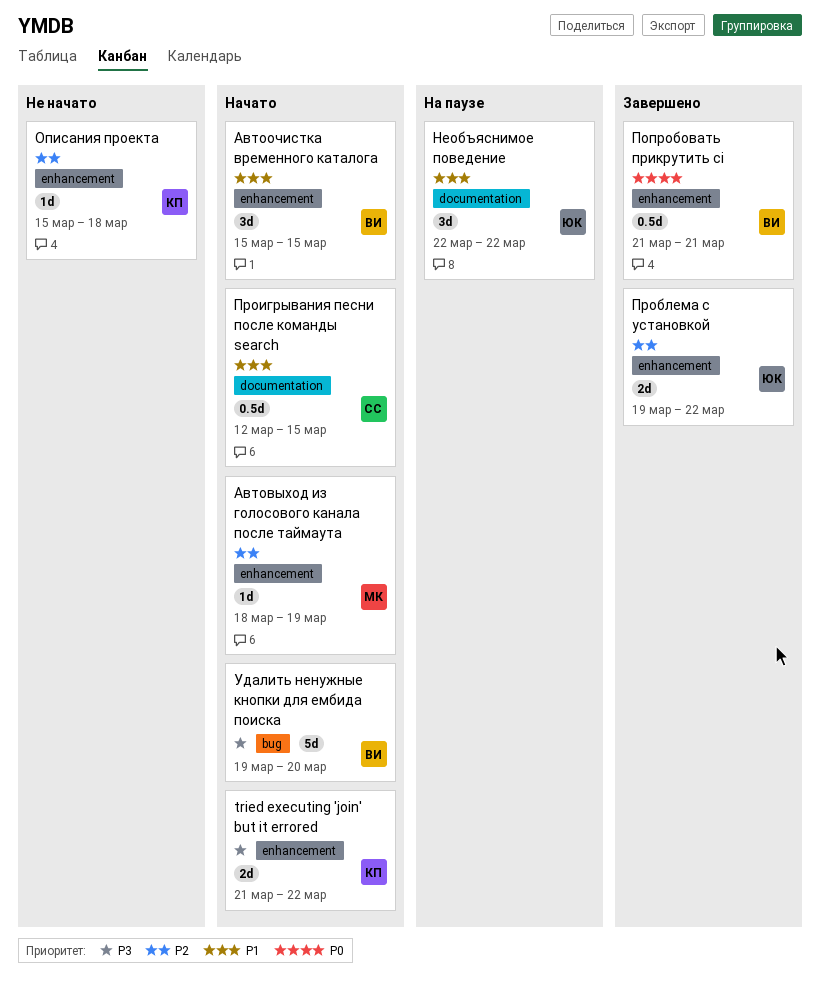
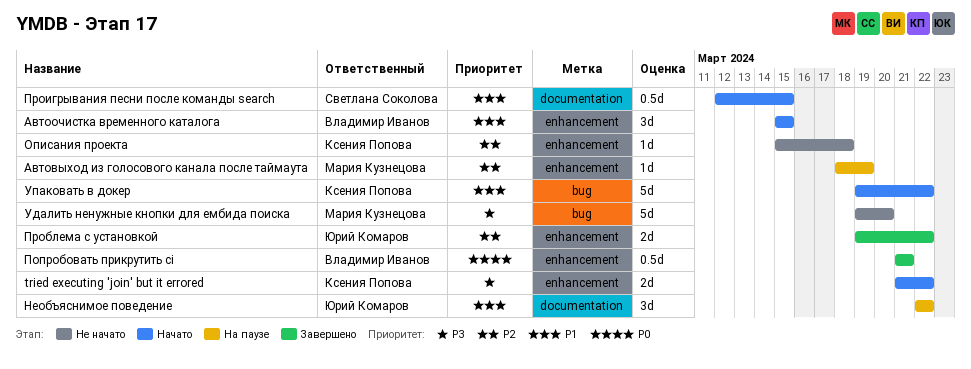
Автовыход из голосового канала после таймаута, status: Начато -> На паузе
Удалить ненужные кнопки для ембида поиска, status: Начато -> Не начато
Удалить ненужные кнопки для ембида поиска, owner: Владимир Иванов -> Мария Кузнецова
Упаковать в докер: none -> present

